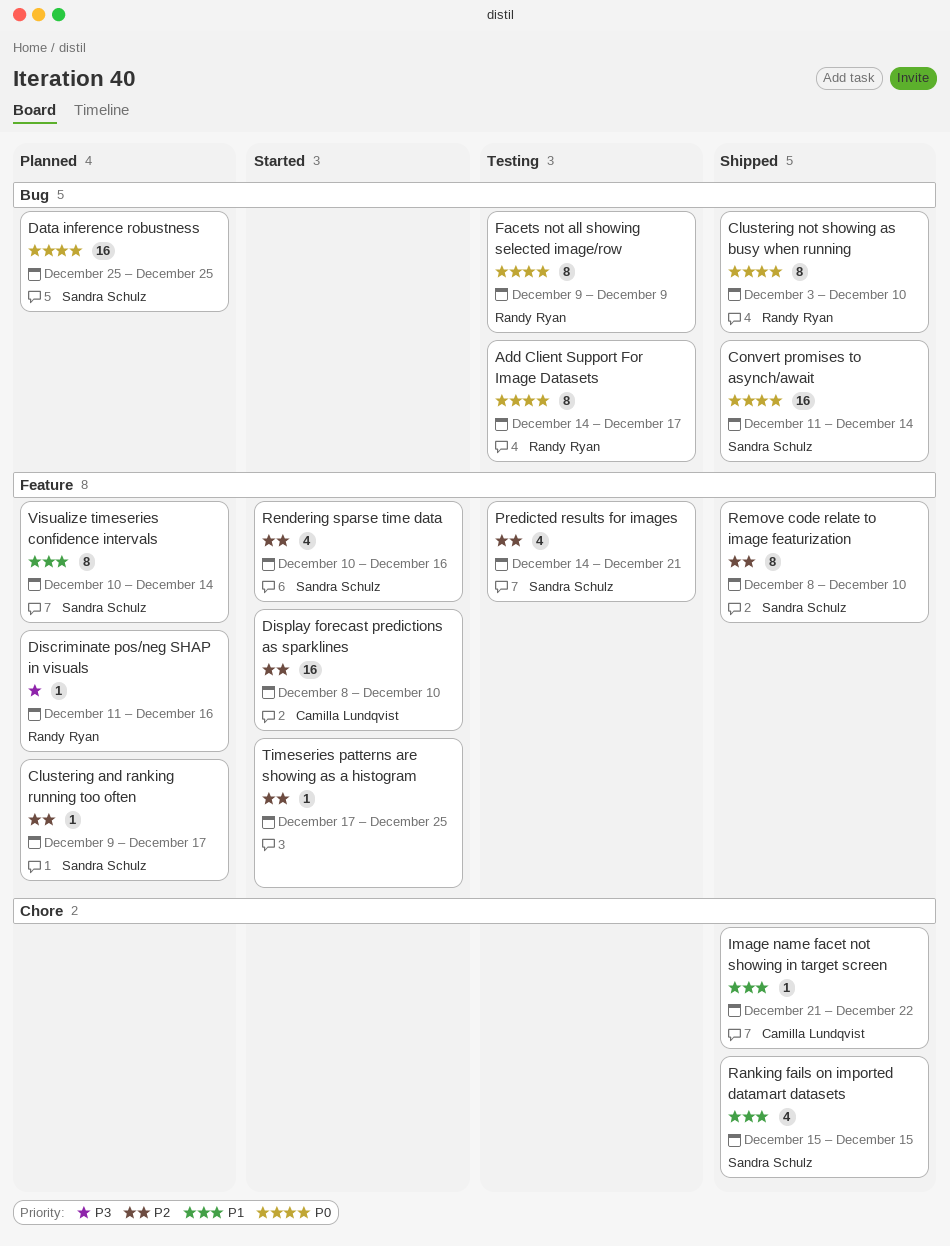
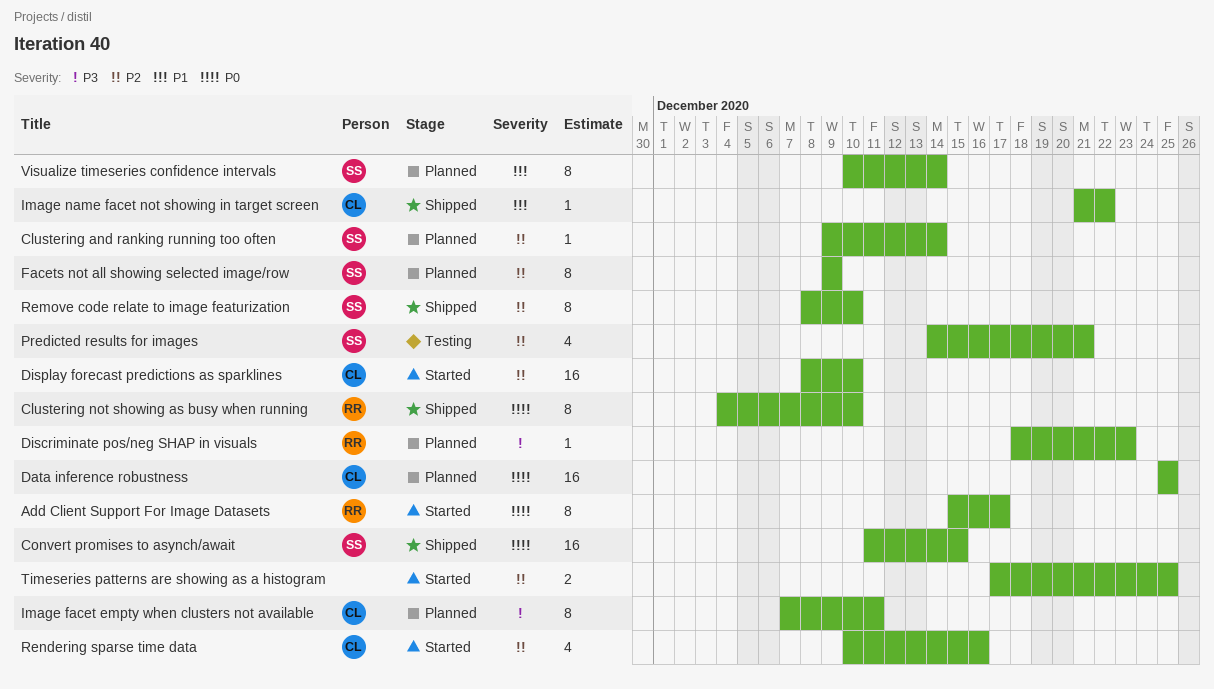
Add Client Support For Image Datasets, status: Testing -> Started
Add Client Support For Image Datasets, start: Dec 14 -> Dec 15
Clustering and ranking running too often, due: Dec 17 -> Dec 14
Clustering not showing as busy when running, start: Dec 3 -> Dec 4
Convert promises to asynch/await, due: Dec 14 -> Dec 15
Data inference robustness, owner: Sandra Schulz -> Camilla Lundqvist
Discriminate pos/neg SHAP in visuals, start: Dec 11 -> Dec 18
Discriminate pos/neg SHAP in visuals, due: Dec 16 -> Dec 23
Facets not all showing selected image/row, status: Testing -> Planned
Facets not all showing selected image/row, owner: Randy Ryan -> Sandra Schulz
Facets not all showing selected image/row, priority: P0 -> P2
Image facet empty when clusters not available: none -> present
Ranking fails on imported datamart datasets: present -> none
Rendering sparse time data, owner: Sandra Schulz -> Camilla Lundqvist
Timeseries patterns are showing as a histogram, estimate: 1 -> 2

